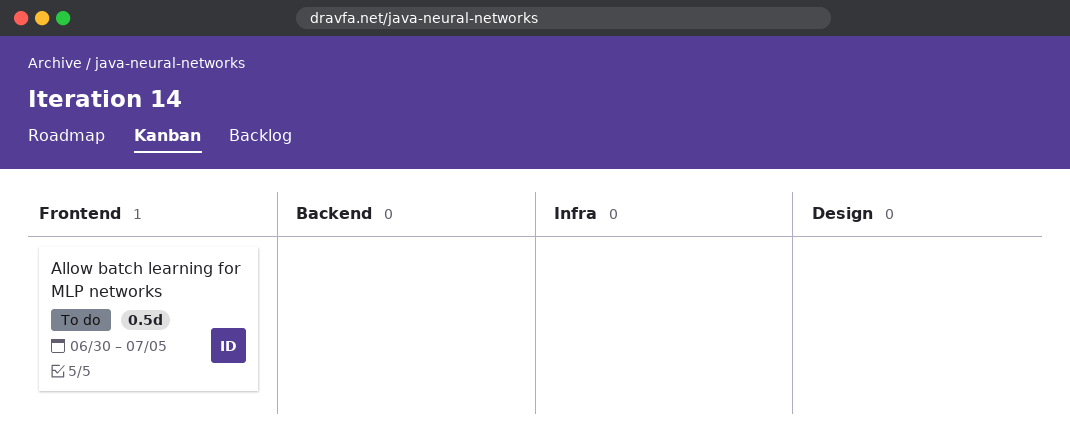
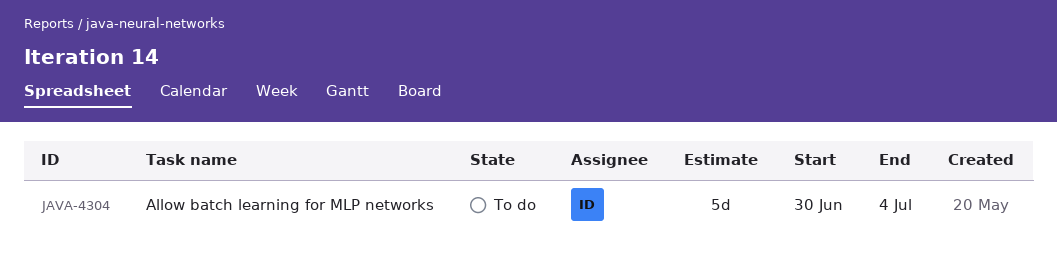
Allow batch learning for MLP networks, estimate: 0.5d -> 5d
Allow batch learning for MLP networks, due: Jul 5 -> Jul 4

